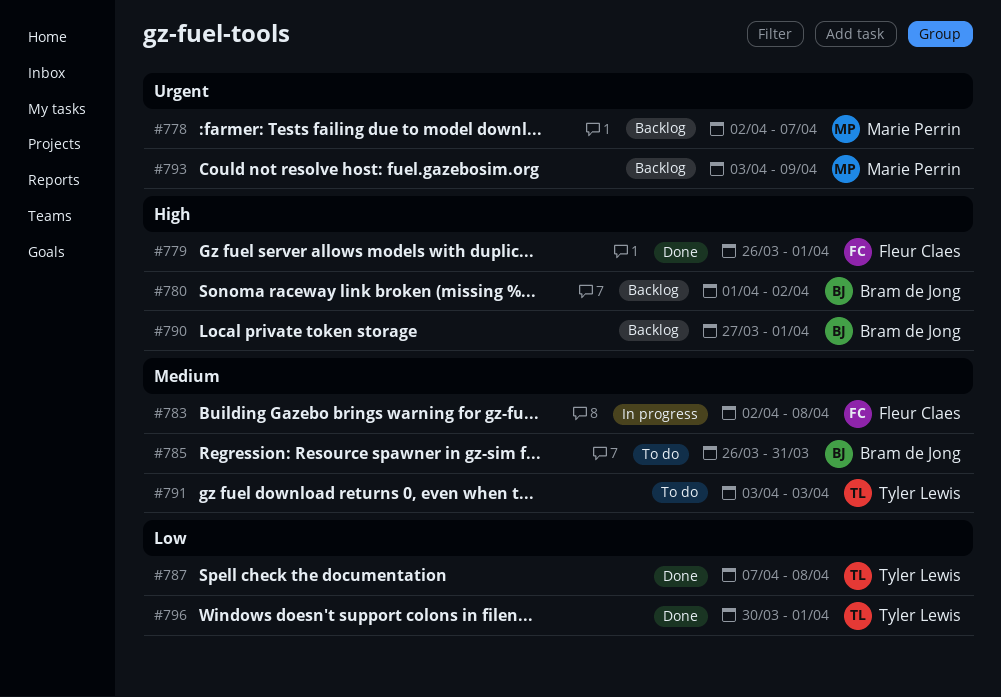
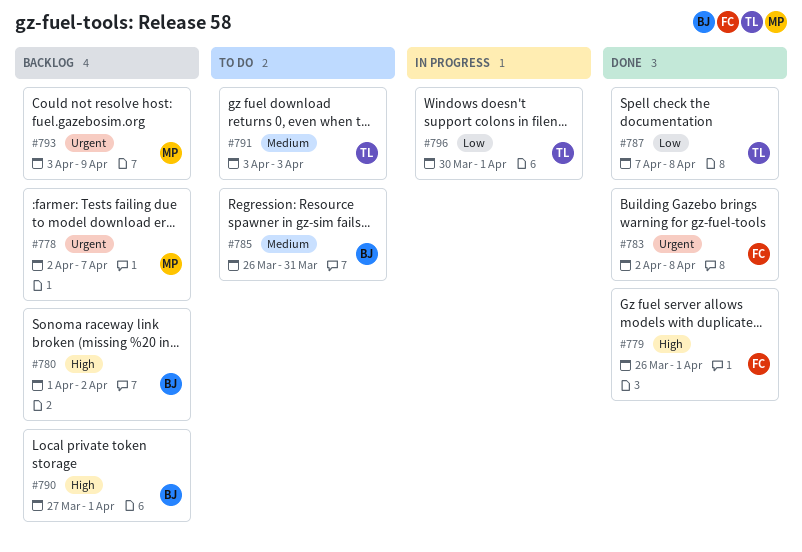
#783, status: In progress -> Done
#783, priority: Medium -> Urgent
#796, status: Done -> In progress

